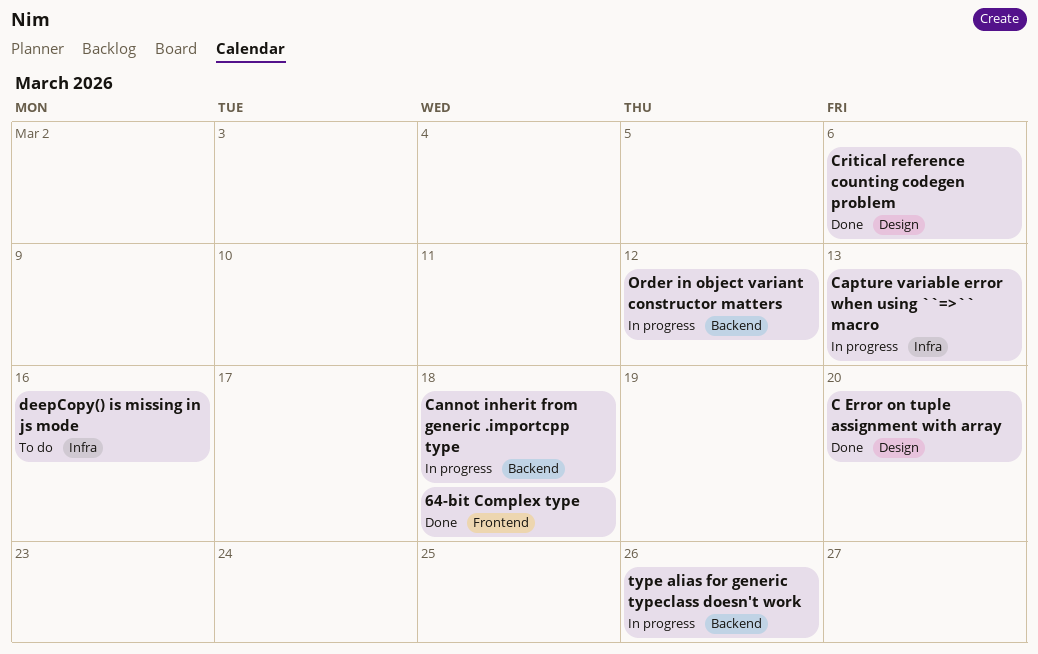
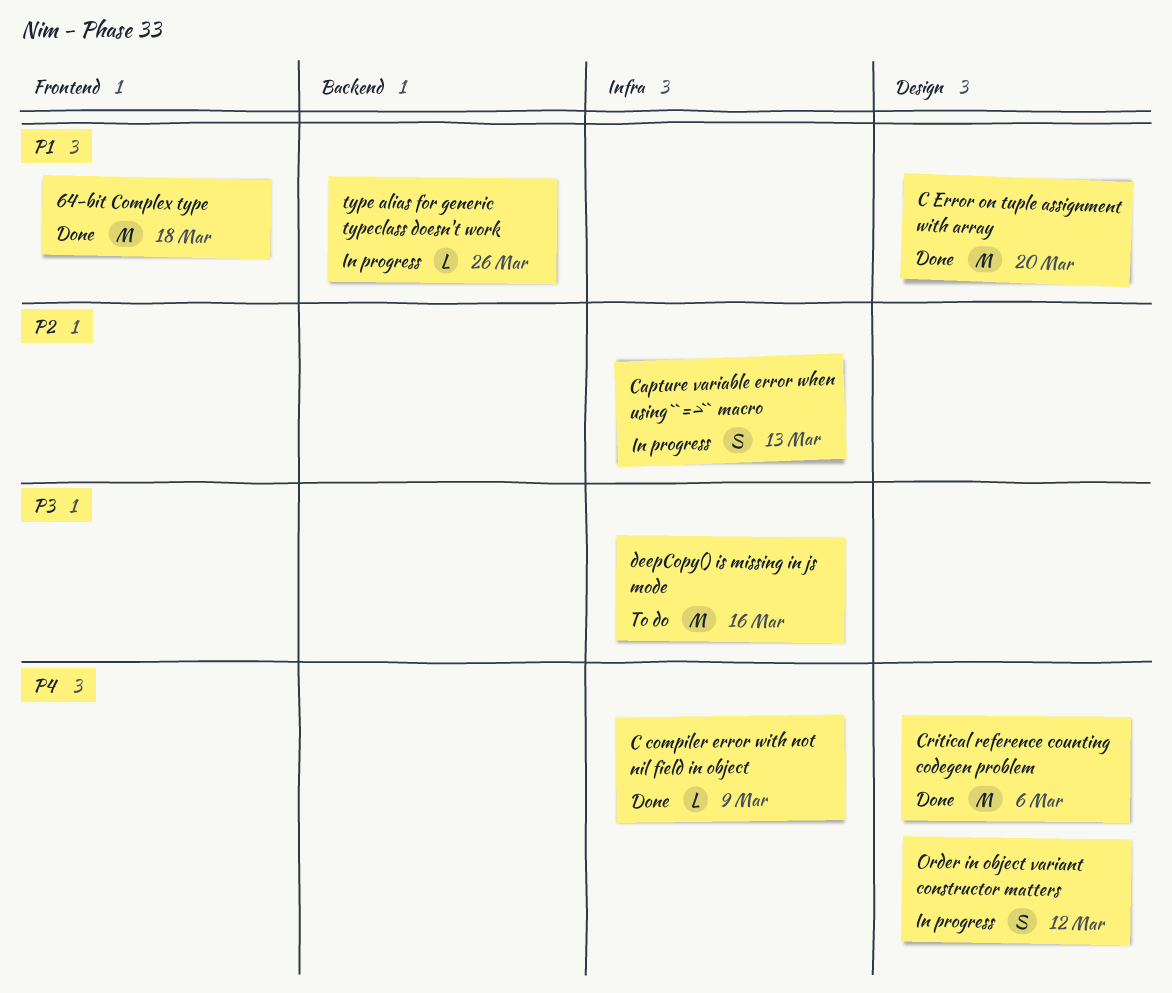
C compiler error with not nil field in object: none -> present
Cannot inherit from generic .importcpp type: present -> none
Order in object variant constructor matters, label: Backend -> Design

